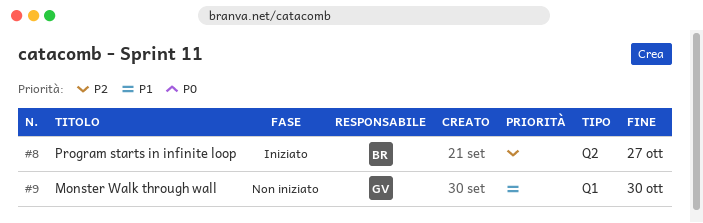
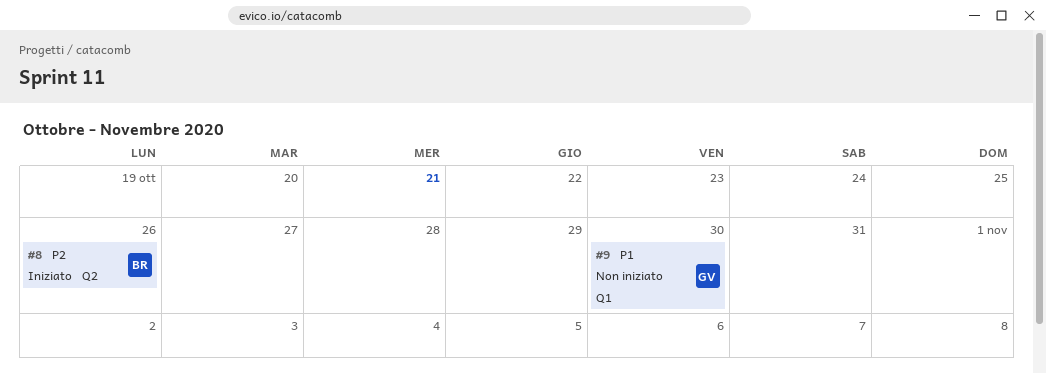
#8, due: Oct 27 -> Oct 26

